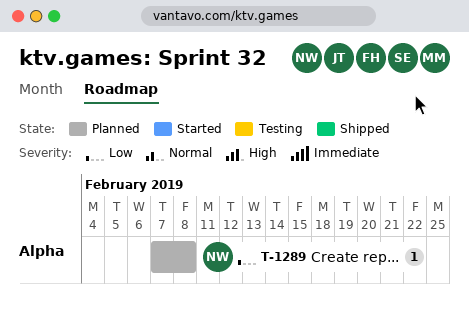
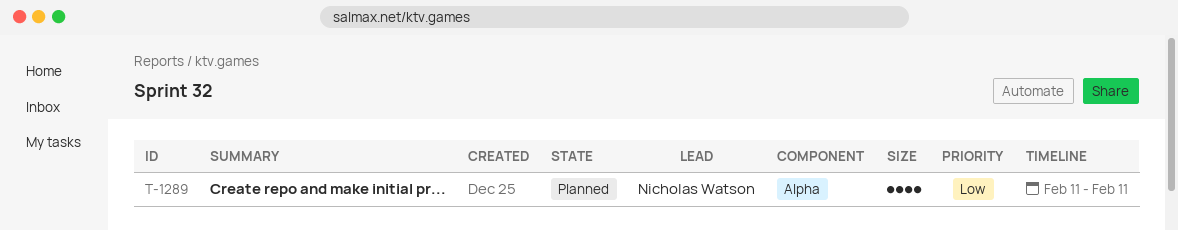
T-1289, estimate: 1 -> 4
T-1289, start: Feb 7 -> Feb 11
T-1289, due: Feb 8 -> Feb 11

